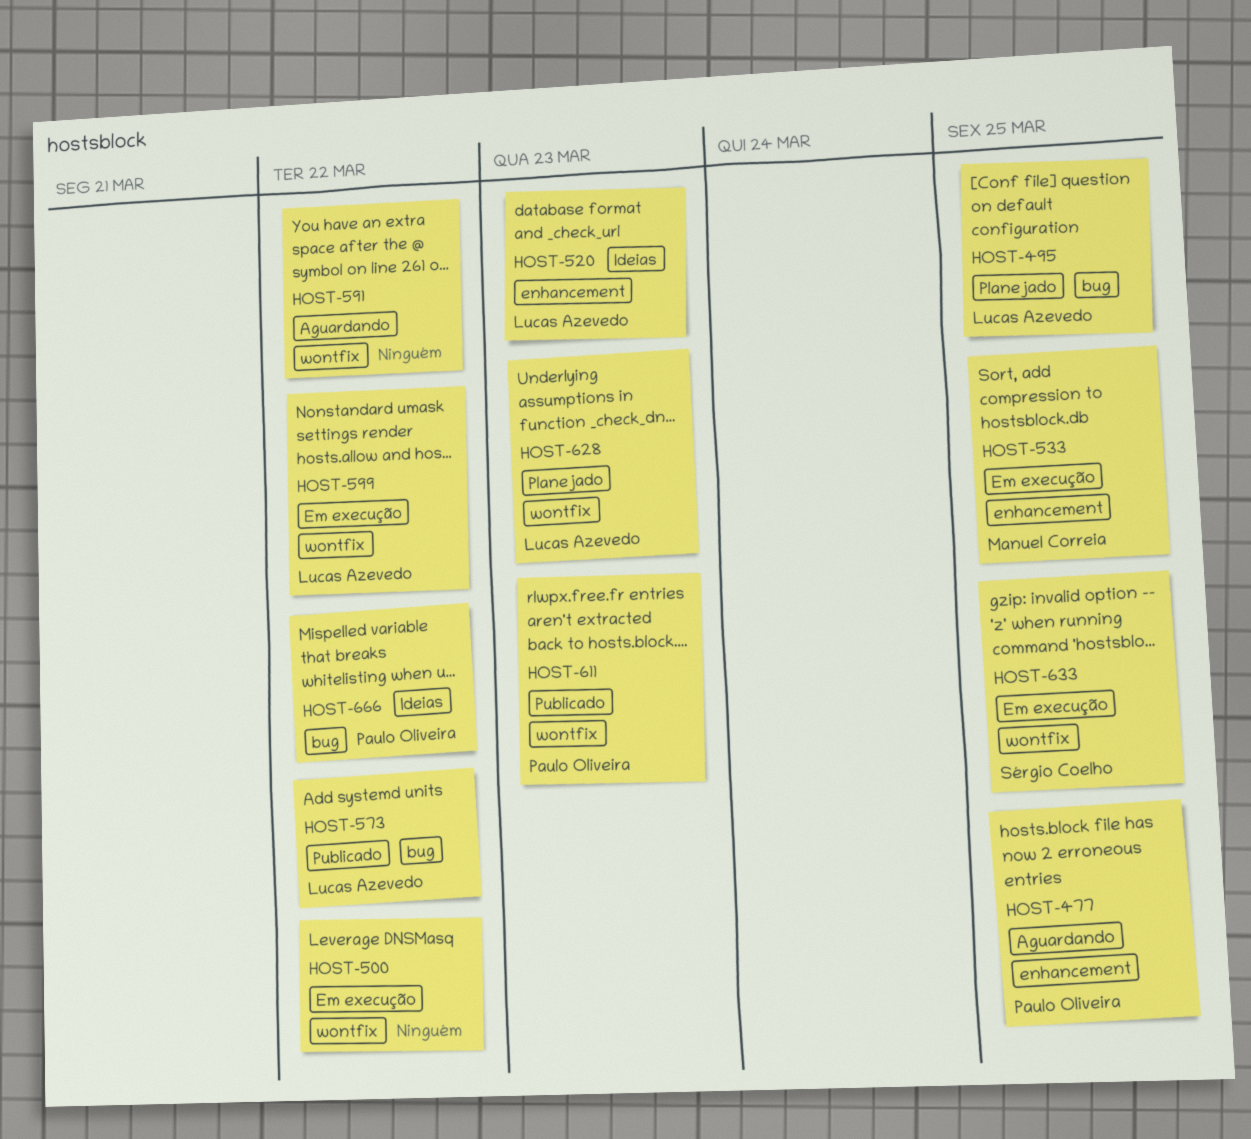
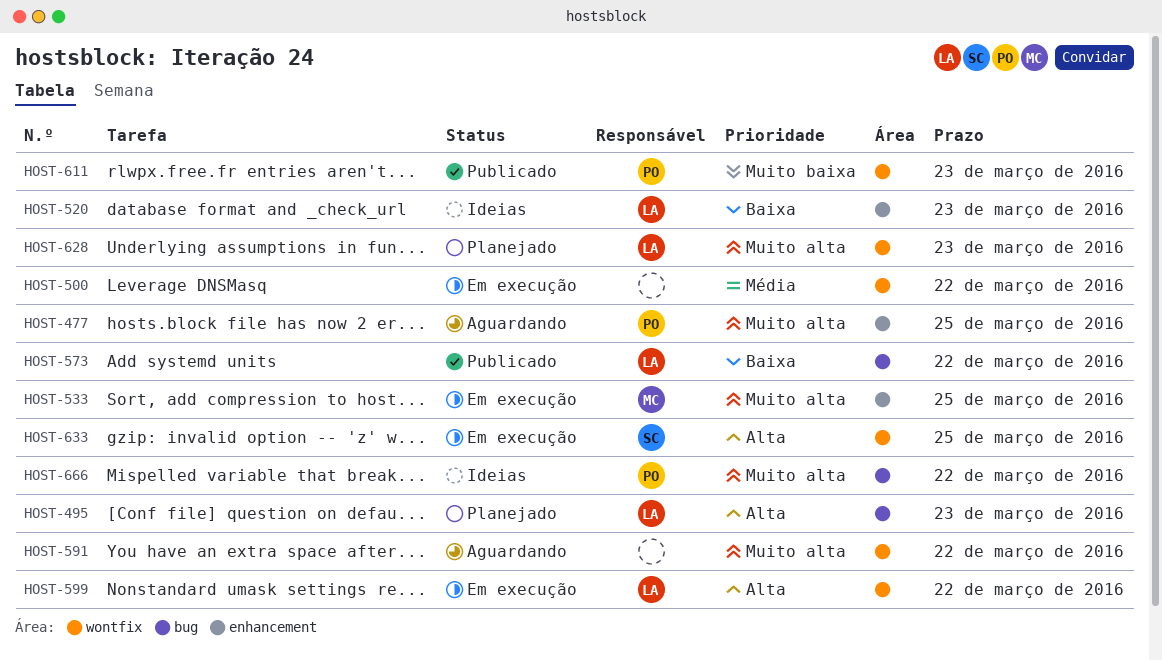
HOST-495, due: Mar 25 -> Mar 23

